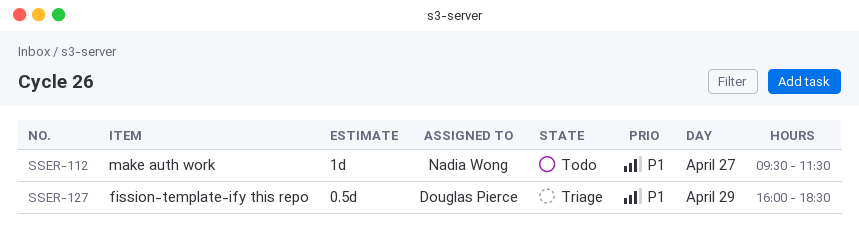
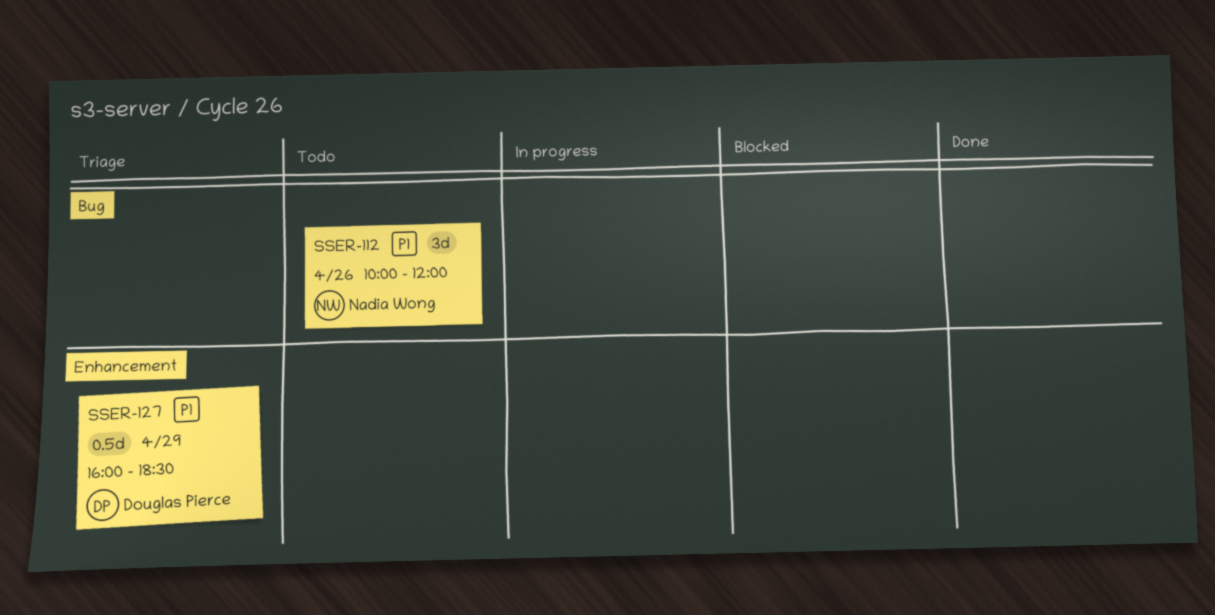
SSER-112, estimate: 1d -> 3d
SSER-112, day: Apr 27 -> Apr 26
SSER-112, begins: 09:30 -> 10:00
SSER-112, ends: 11:30 -> 12:00

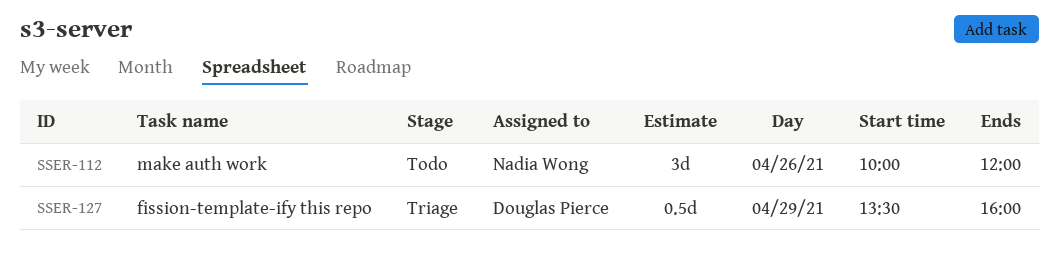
SSER-127, begins: 16:00 -> 13:30
SSER-127, ends: 18:30 -> 16:00

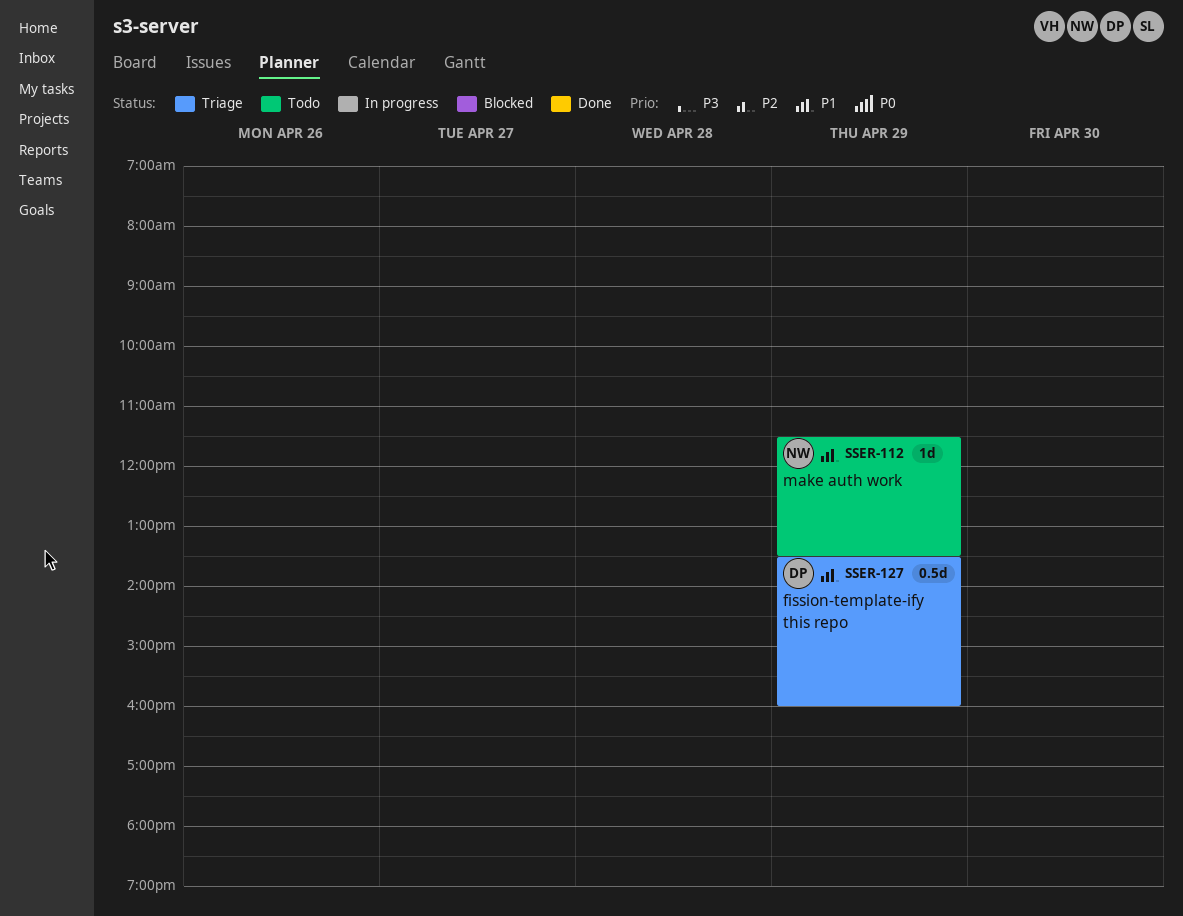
SSER-112, estimate: 3d -> 1d
SSER-112, day: Apr 26 -> Apr 29
SSER-112, begins: 10:00 -> 11:30
SSER-112, ends: 12:00 -> 13:30

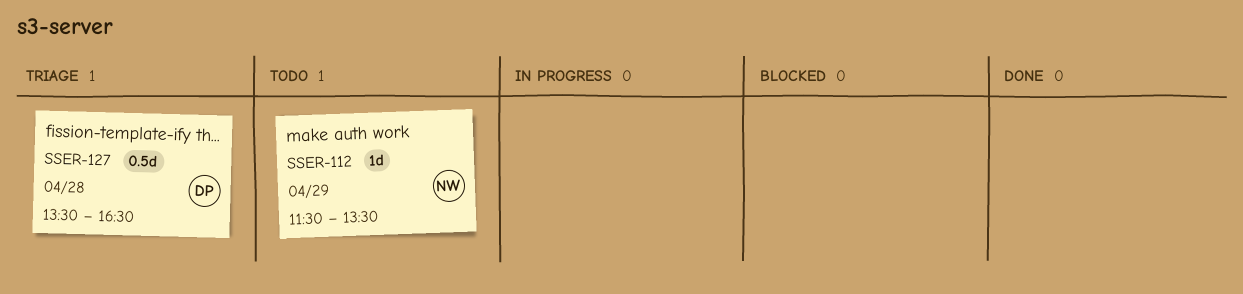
SSER-127, day: Apr 29 -> Apr 28
SSER-127, ends: 16:00 -> 16:30

